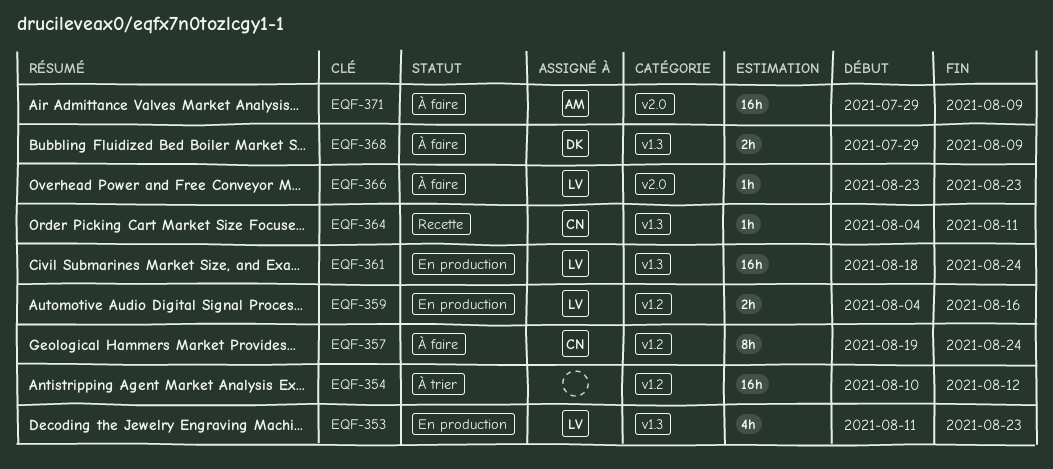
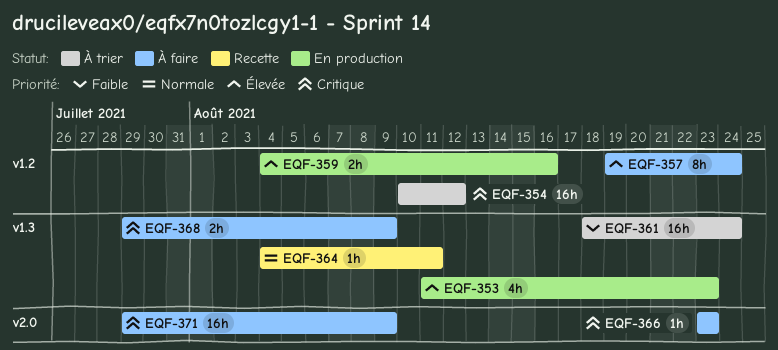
EQF-361, status: En production -> À trier

